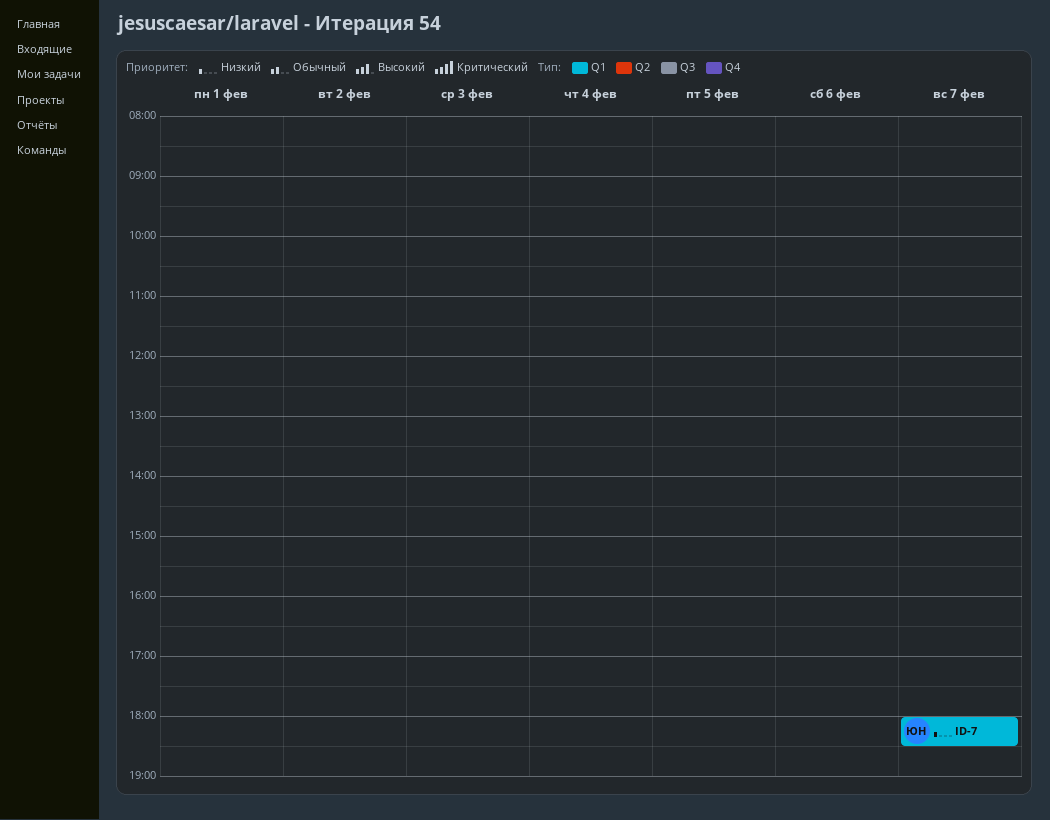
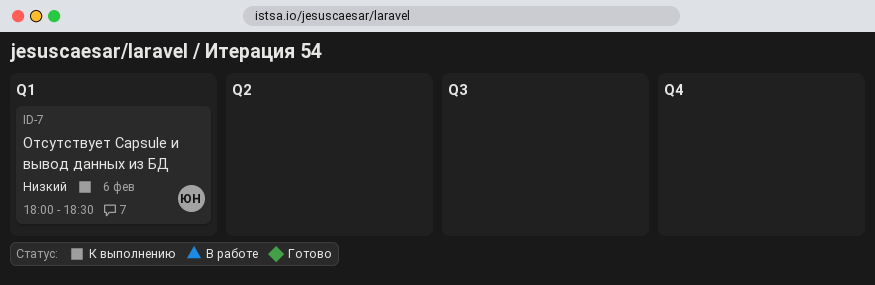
ID-7, day: Feb 7 -> Feb 6

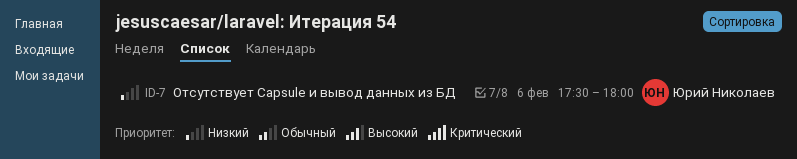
ID-7, begins: 18:00 -> 17:30
ID-7, ends: 18:30 -> 18:00

